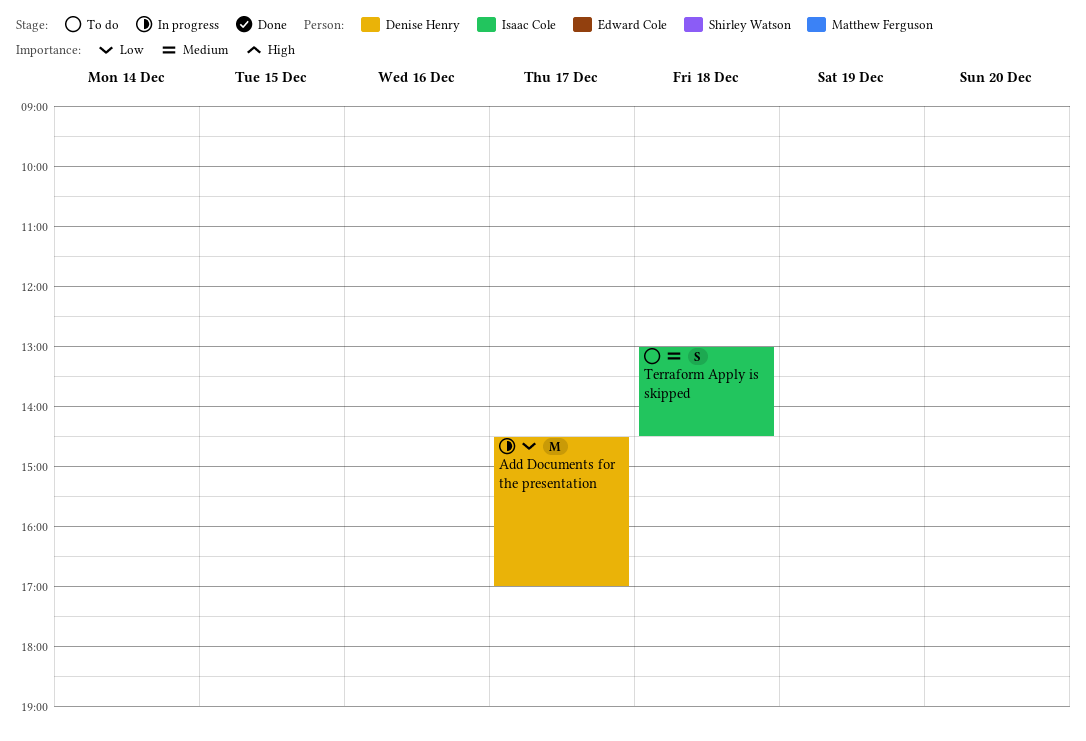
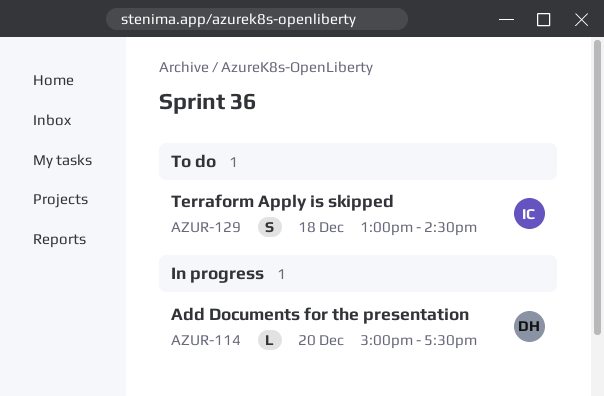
Add Documents for the presentation, estimate: M -> L
Add Documents for the presentation, day: Dec 17 -> Dec 20
Add Documents for the presentation, begins: 14:30 -> 15:00
Add Documents for the presentation, ends: 17:00 -> 17:30

